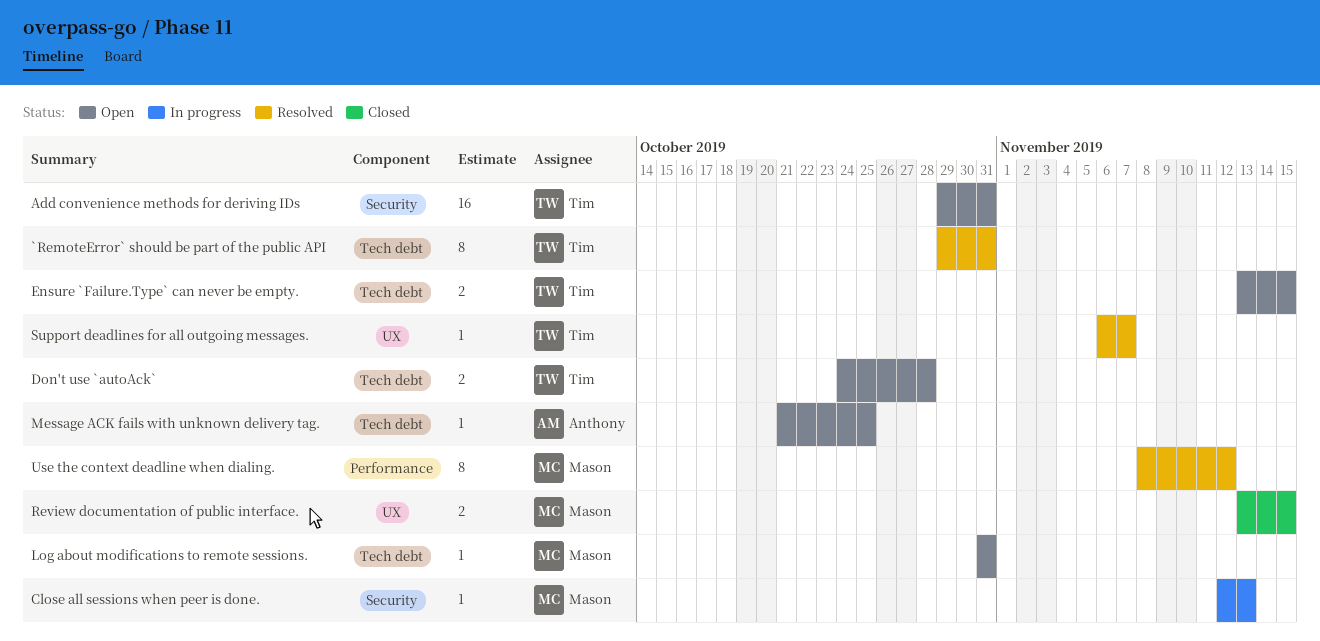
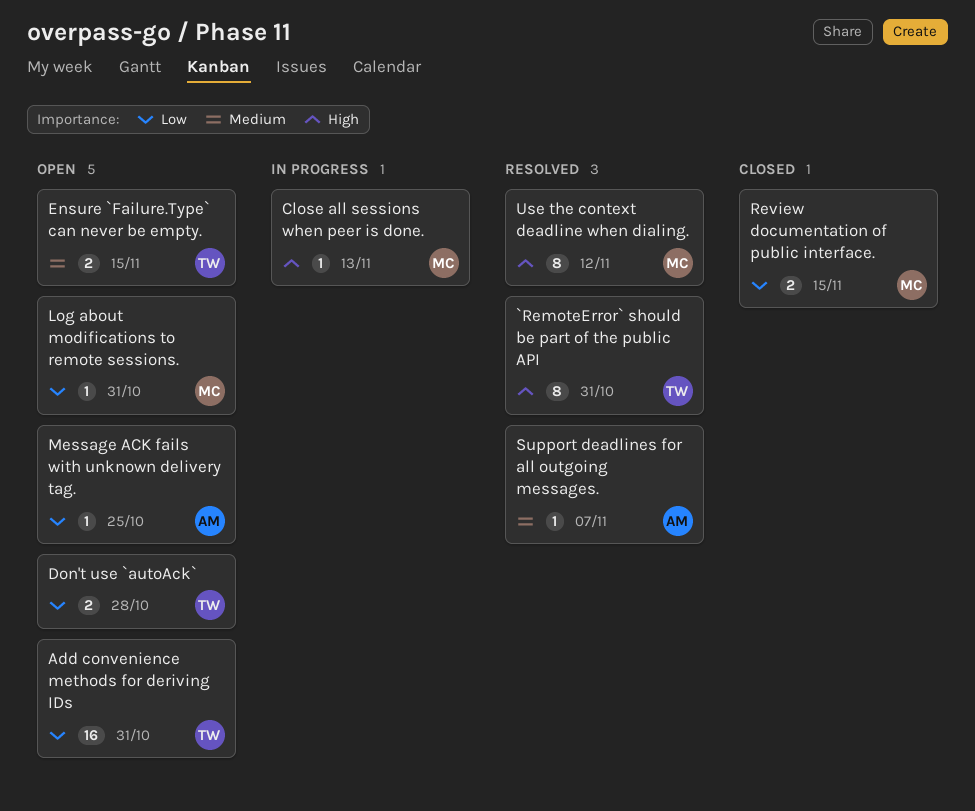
Support deadlines for all outgoing messages., owner: Tim -> Anthony

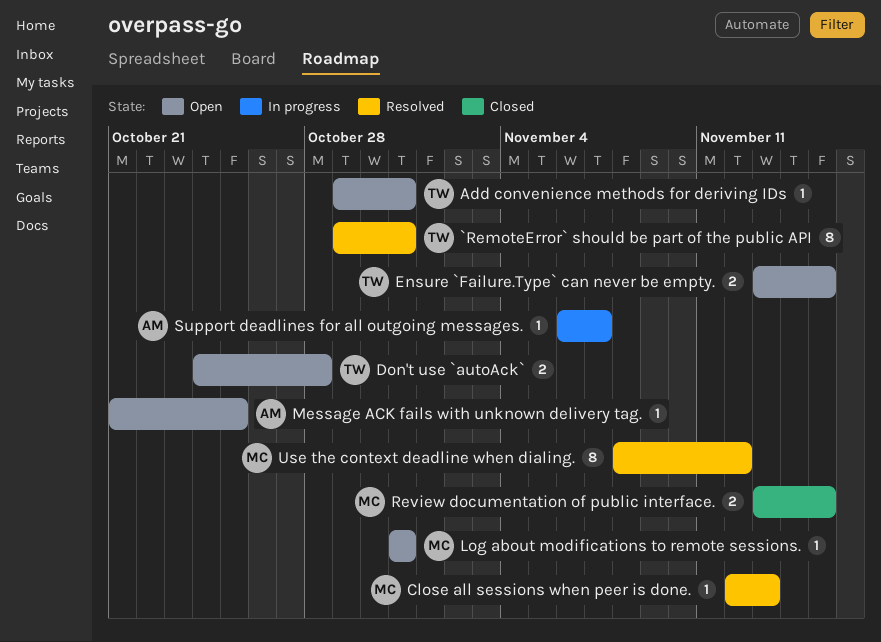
Add convenience methods for deriving IDs, estimate: 16 -> 1
Close all sessions when peer is done., status: In progress -> Resolved
Support deadlines for all outgoing messages., status: Resolved -> In progress

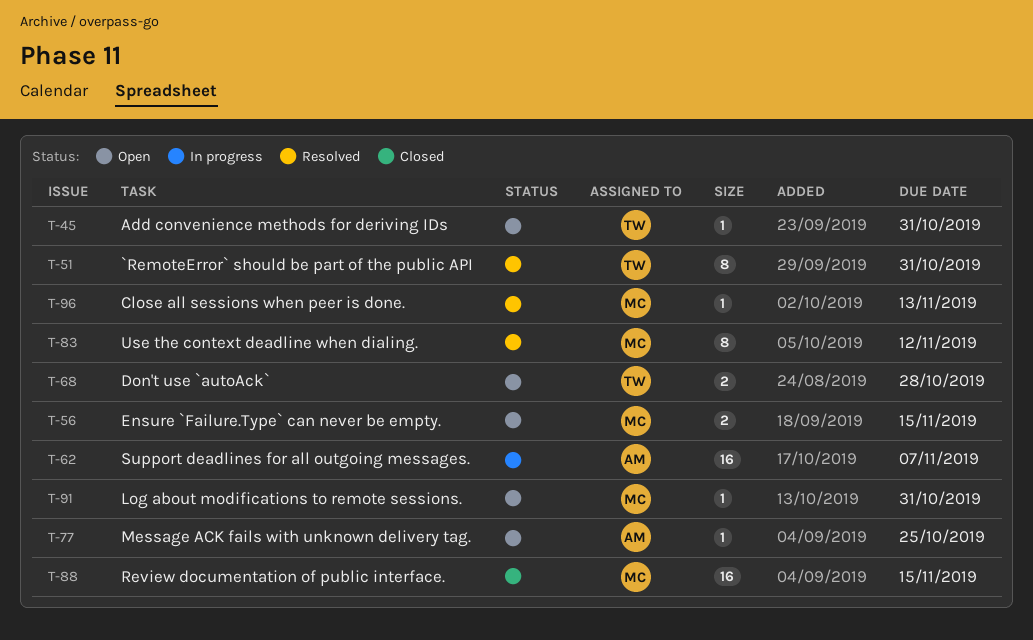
Ensure `Failure.Type` can never be empty., owner: TW -> MC
Review documentation of public interface., estimate: 2 -> 16
Support deadlines for all outgoing messages., estimate: 1 -> 16

